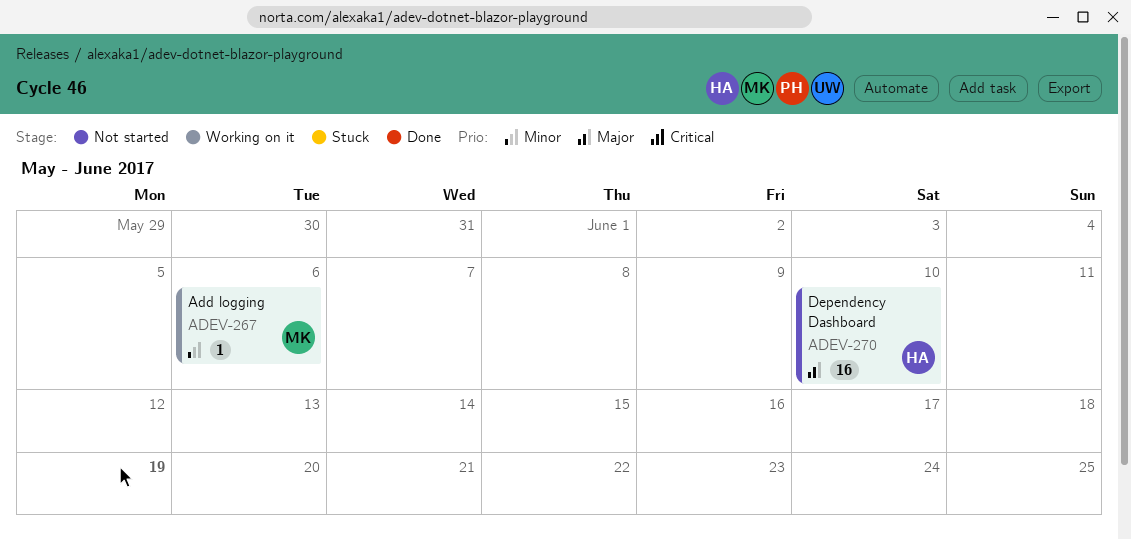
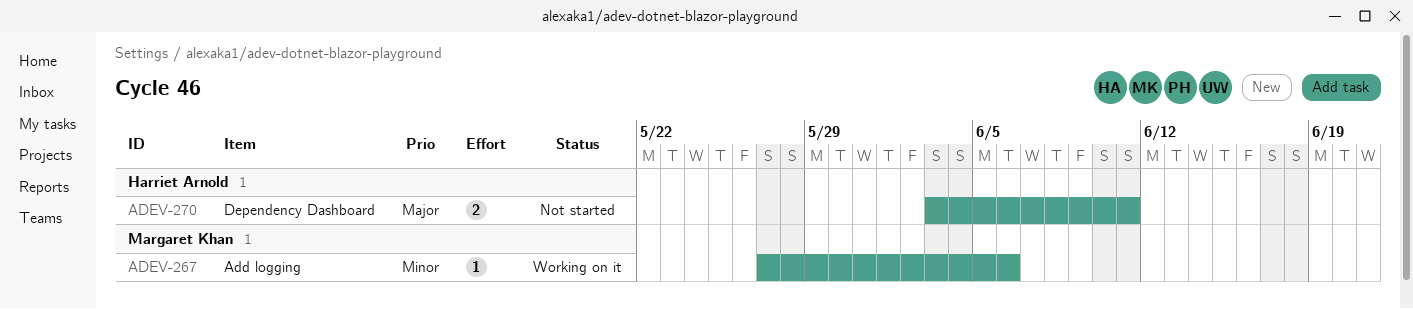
ADEV-270, estimate: 16 -> 2
ADEV-270, due: Jun 10 -> Jun 11

